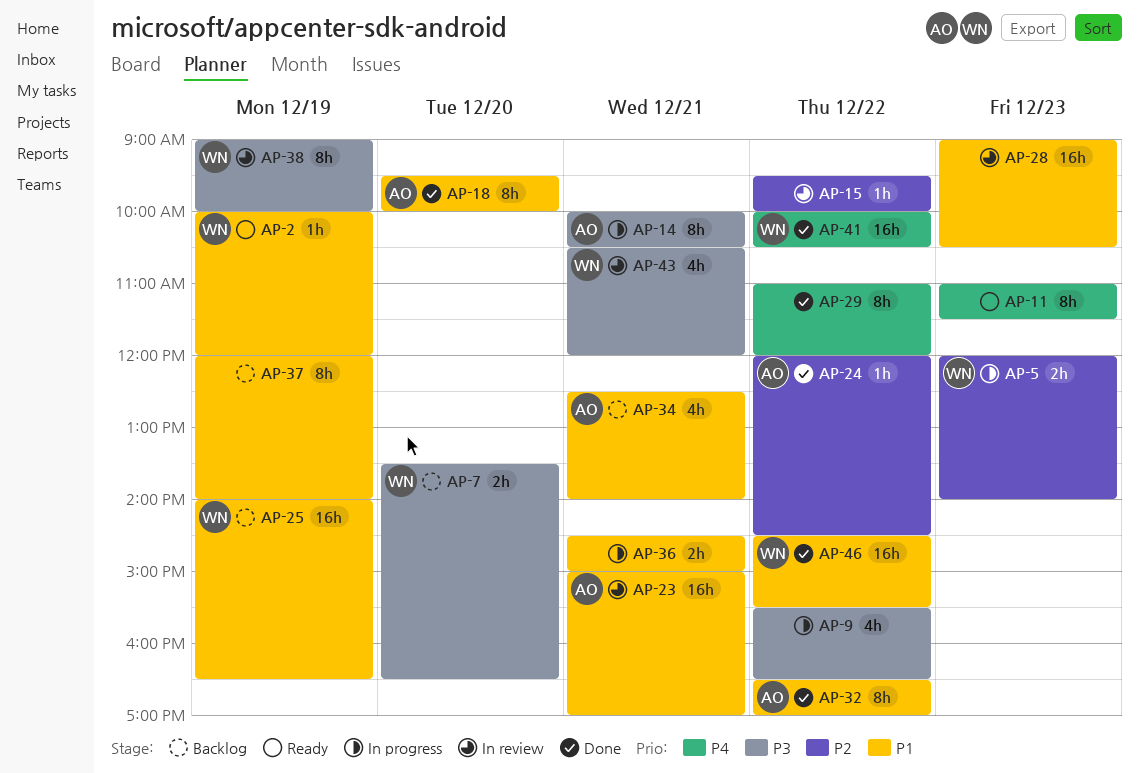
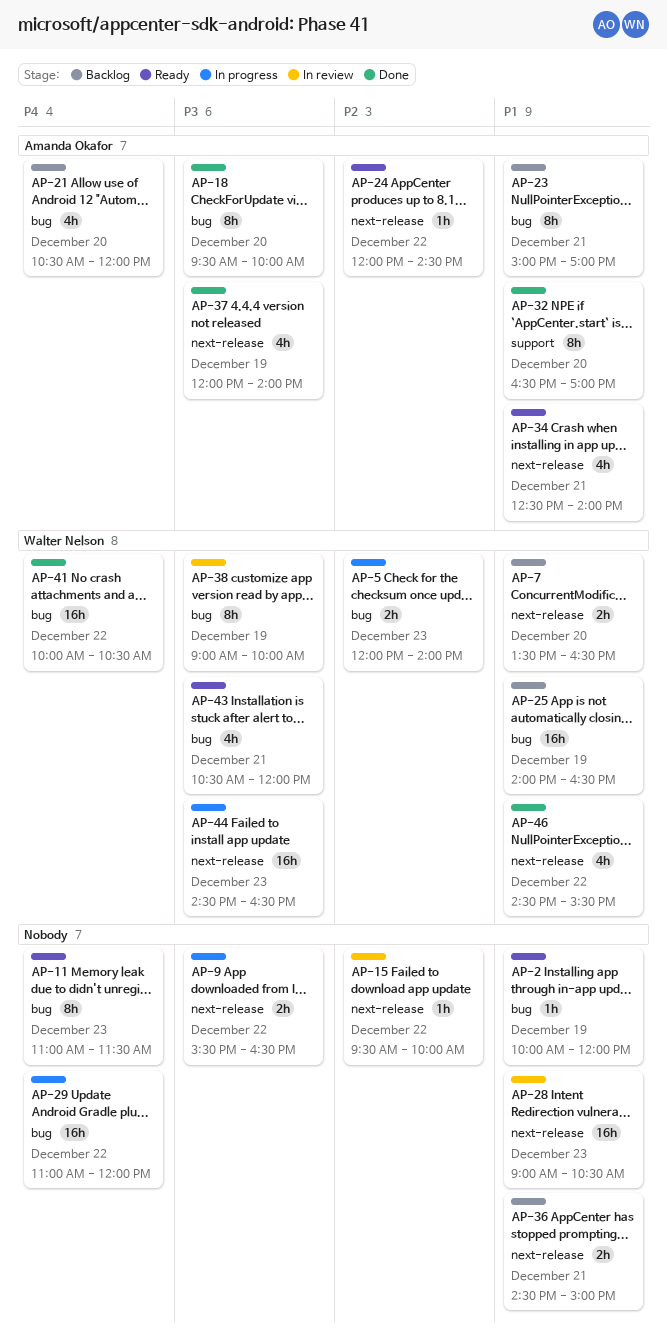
AP-2, owner: Walter Nelson -> none
AP-7, priority: P3 -> P1
AP-9, estimate: 4h -> 2h
AP-14: present -> none
AP-18, priority: P1 -> P3
AP-21: none -> present
AP-23, status: In review -> Backlog
AP-23, estimate: 16h -> 8h
AP-24, status: Done -> Ready
AP-29, status: Done -> In progress
AP-29, estimate: 8h -> 16h
AP-32, day: Dec 22 -> Dec 20
AP-34, status: Backlog -> Ready
AP-36, status: In progress -> Backlog
AP-37, status: Backlog -> Done
AP-37, owner: none -> Amanda Okafor
AP-37, priority: P1 -> P3
AP-37, estimate: 8h -> 4h
AP-43, status: In review -> Ready
AP-44: none -> present
AP-46, estimate: 16h -> 4h

